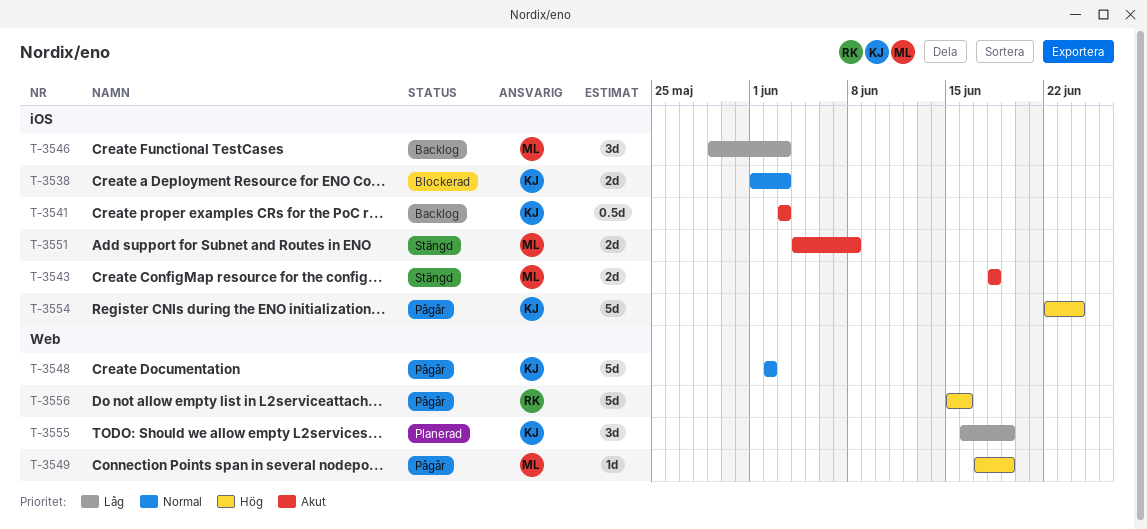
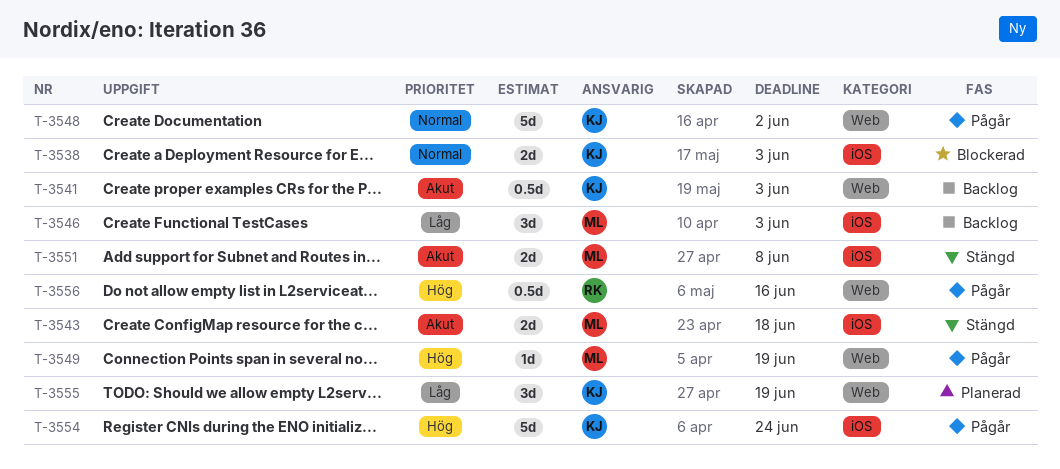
T-3541, label: iOS -> Web
T-3556, estimate: 5d -> 0.5d

